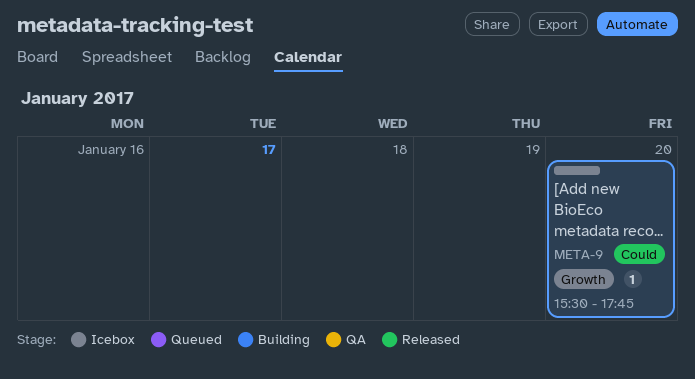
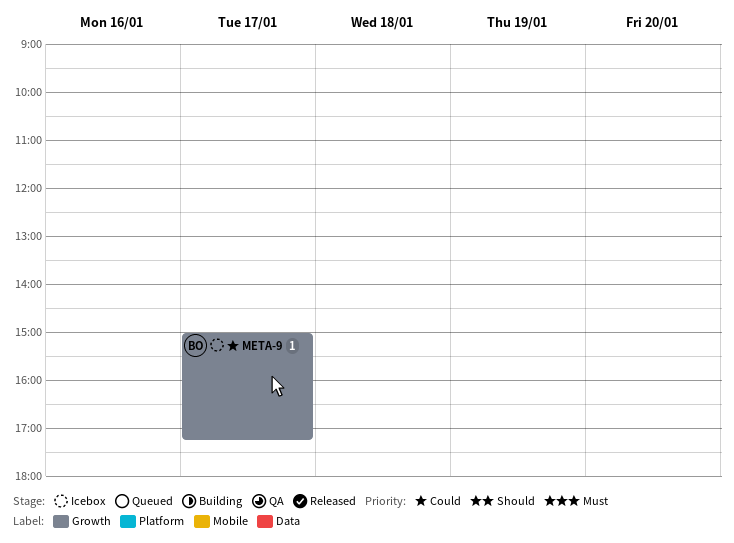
META-9, day: Jan 20 -> Jan 17
META-9, begins: 15:30 -> 15:00
META-9, ends: 17:45 -> 17:15

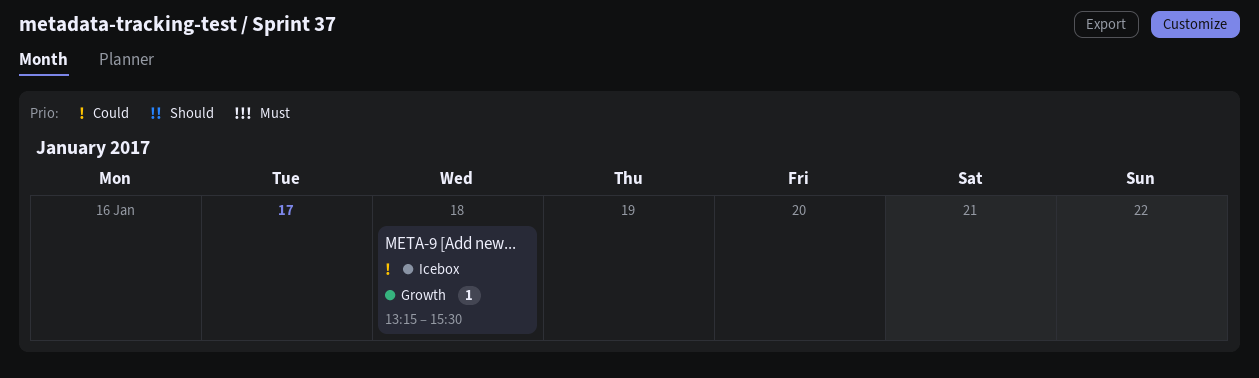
META-9, day: Jan 17 -> Jan 18
META-9, begins: 15:00 -> 13:15
META-9, ends: 17:15 -> 15:30

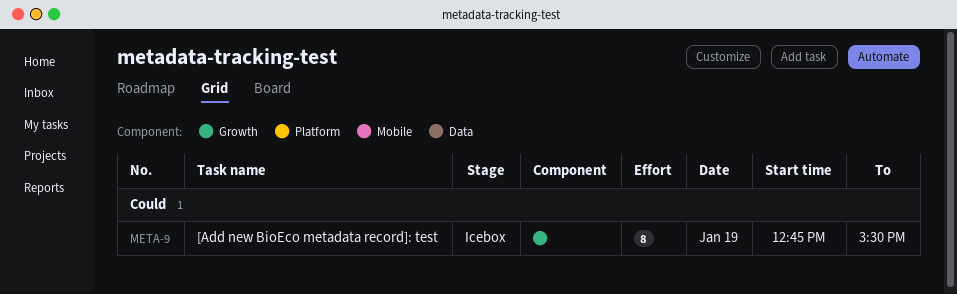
META-9, estimate: 1 -> 8
META-9, day: Jan 18 -> Jan 19
META-9, begins: 13:15 -> 12:45

